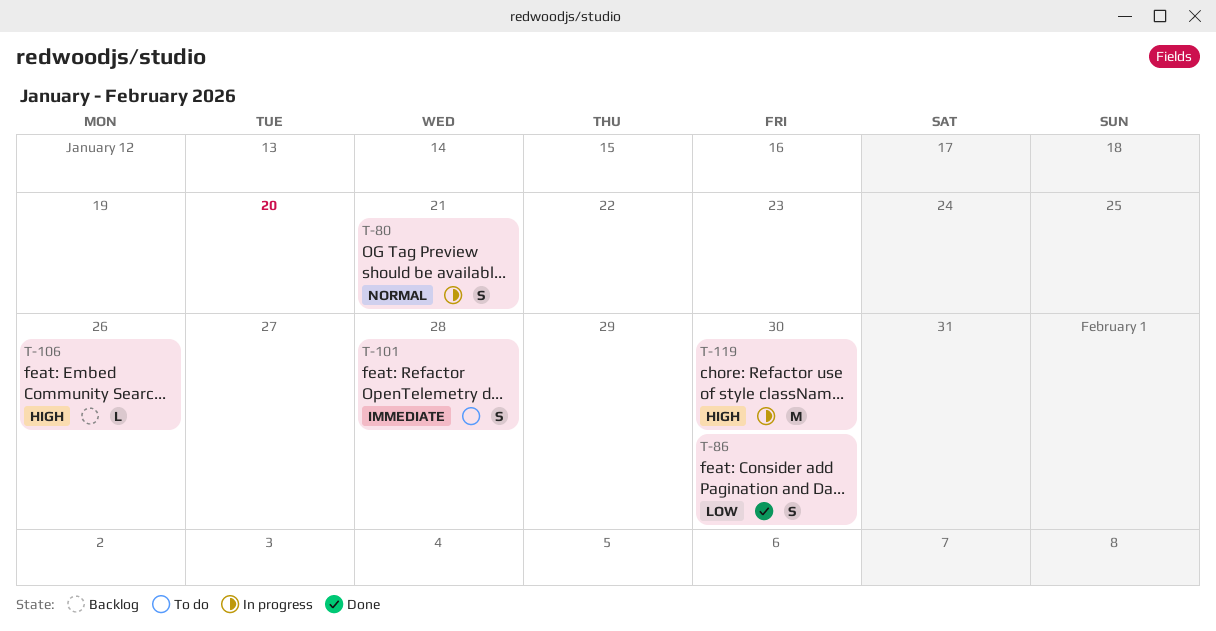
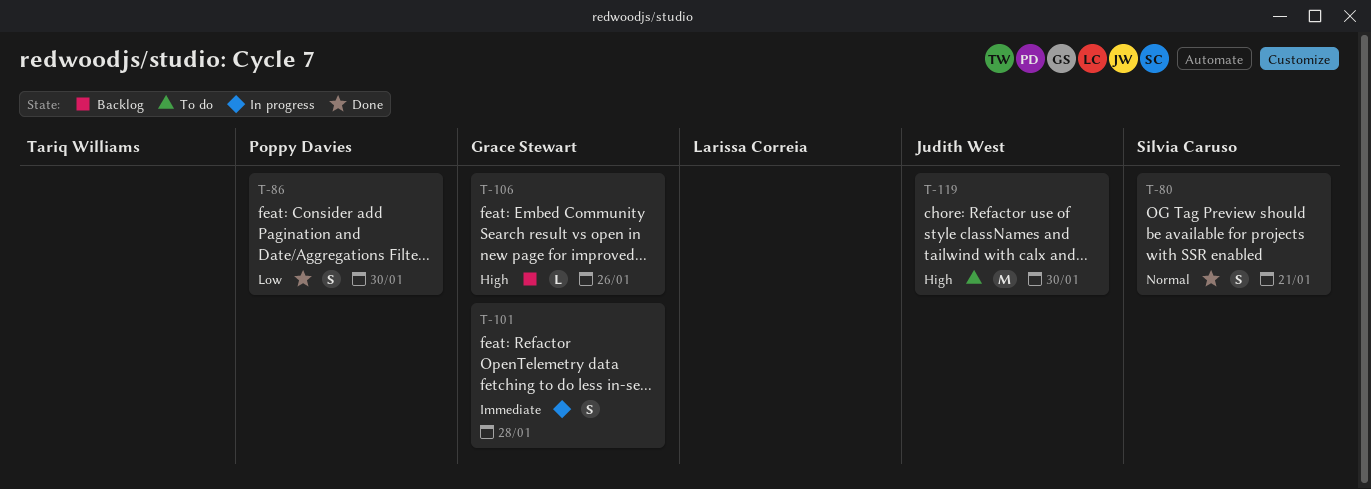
T-80, status: In progress -> Done
T-101, status: To do -> In progress
T-119, status: In progress -> To do

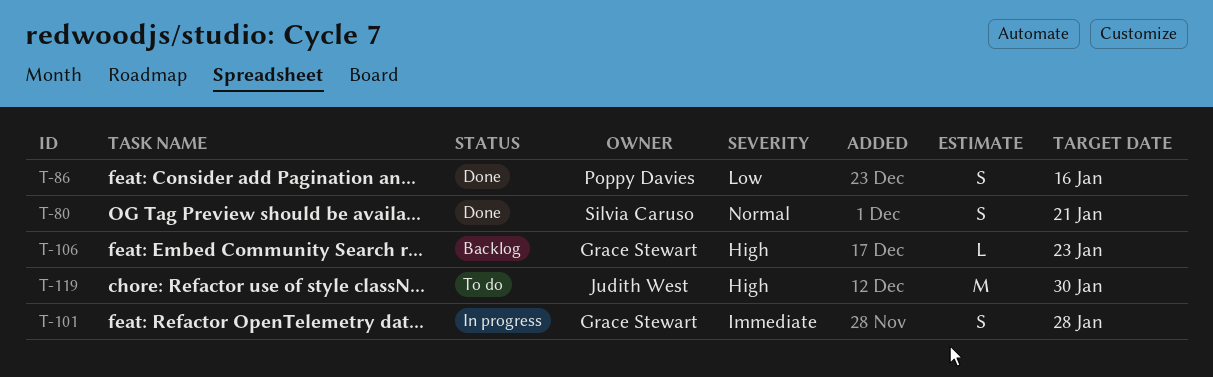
T-86, due: Jan 30 -> Jan 16
T-106, due: Jan 26 -> Jan 23

